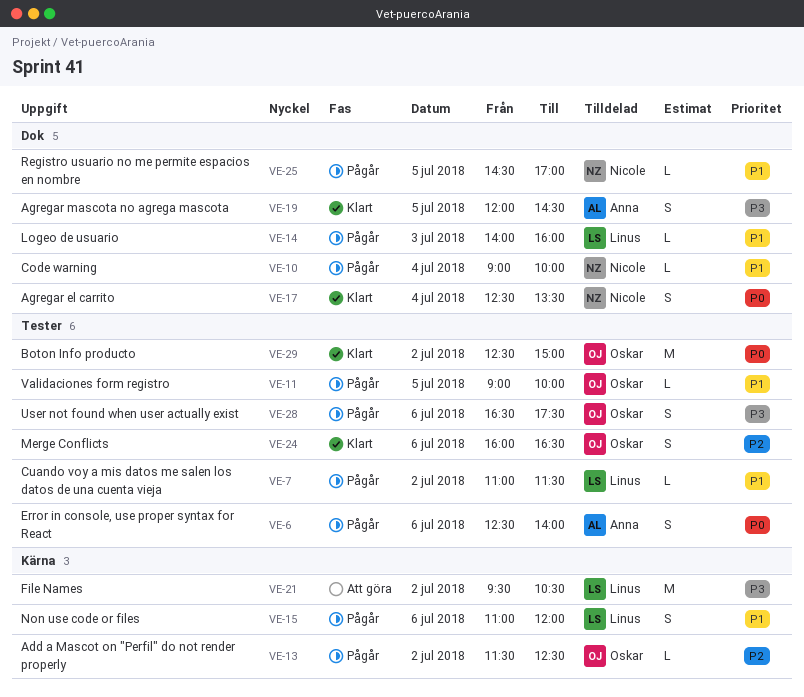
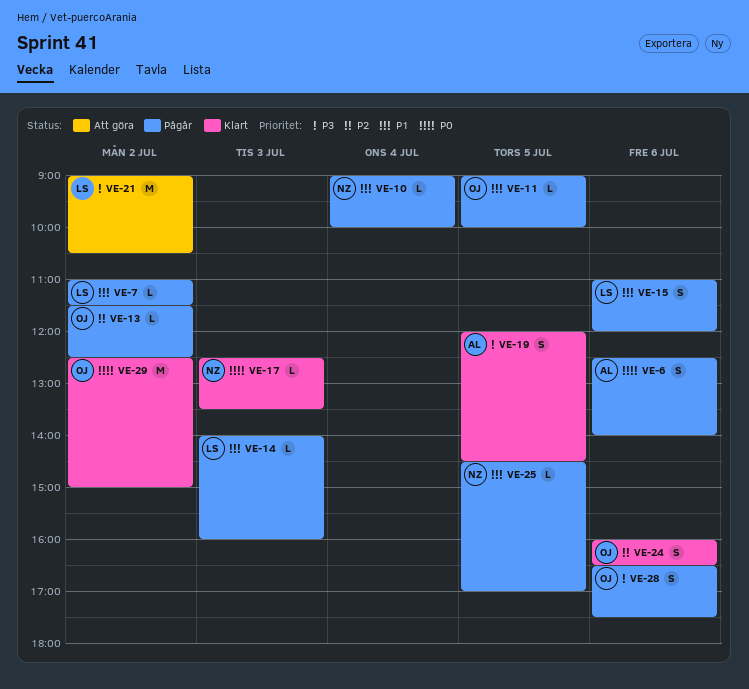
VE-17, estimate: S -> L
VE-17, day: Jul 4 -> Jul 3
VE-21, begins: 09:30 -> 09:00

